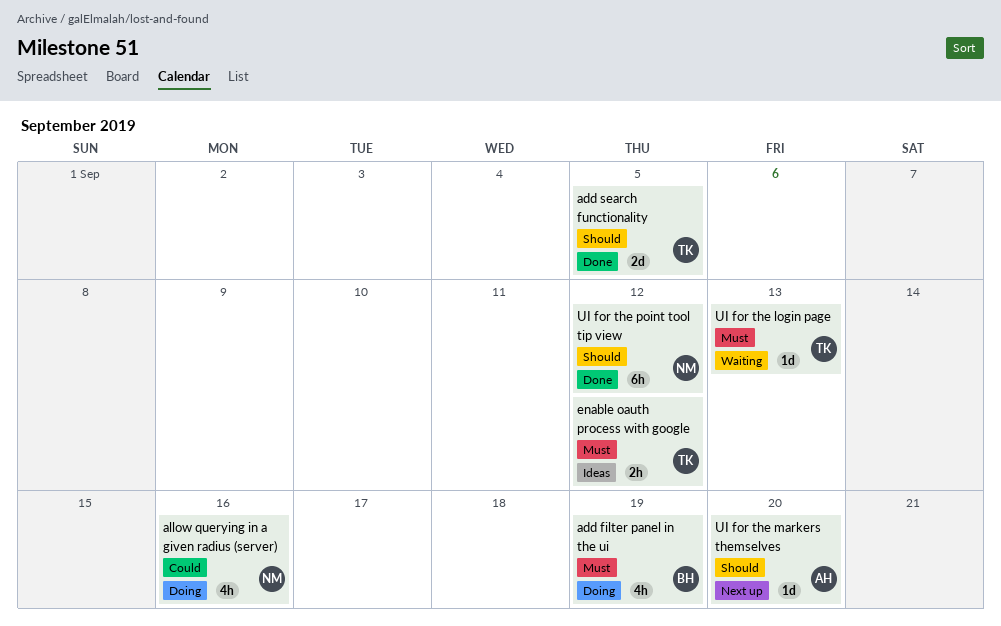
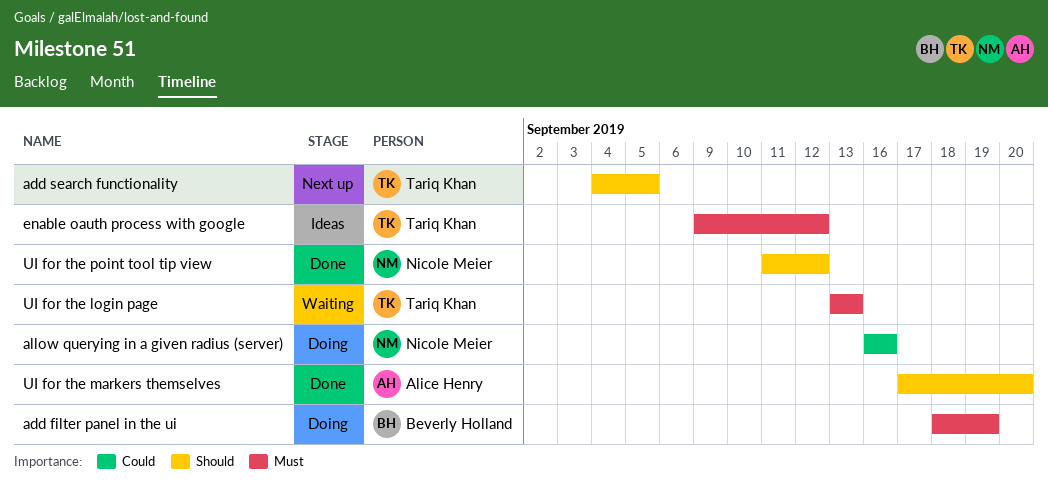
add search functionality, status: Done -> Next up
UI for the markers themselves, status: Next up -> Done

